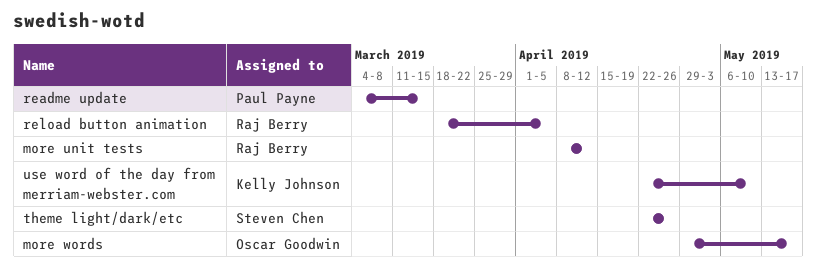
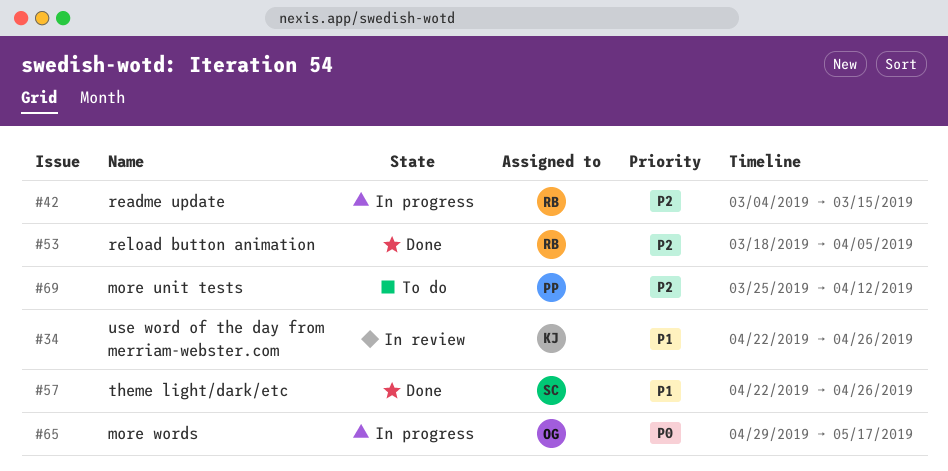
more unit tests, owner: Raj Berry -> Paul Payne
more unit tests, start: Apr 8 -> Mar 25
readme update, owner: Paul Payne -> Raj Berry
use word of the day from merriam-webster.com, due: May 10 -> Apr 26

